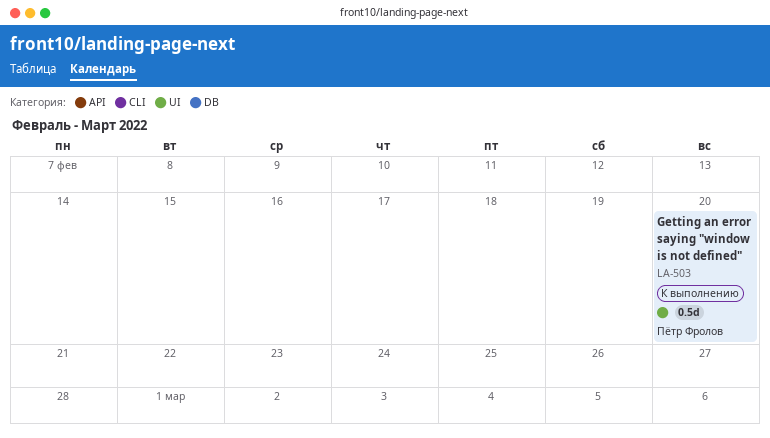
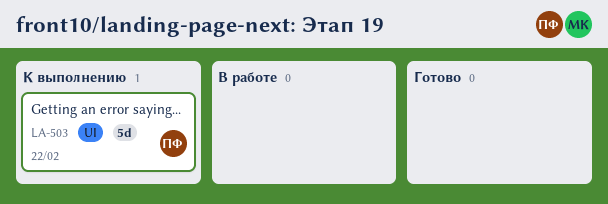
LA-503, estimate: 0.5d -> 5d
LA-503, due: Feb 20 -> Feb 22

